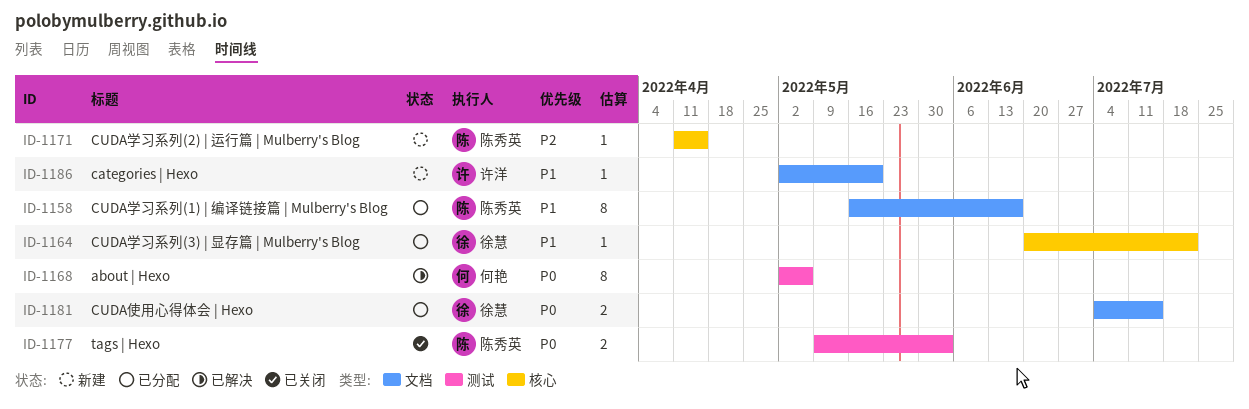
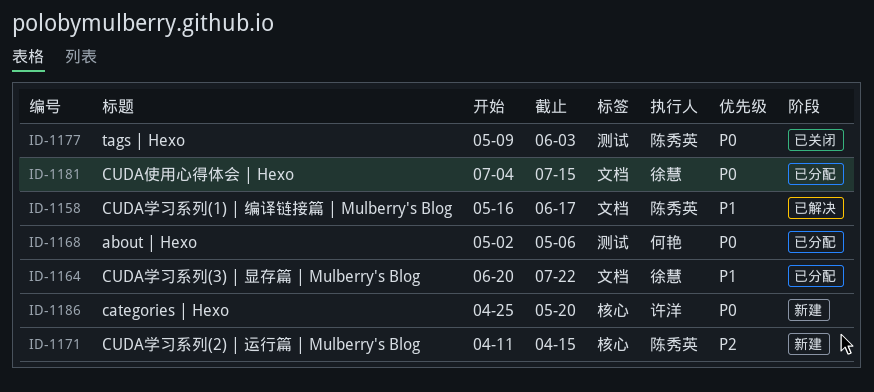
ID-1158, status: 已分配 -> 已解决
ID-1164, label: 核心 -> 文档
ID-1168, status: 已解决 -> 已分配
ID-1186, priority: P1 -> P0
ID-1186, label: 文档 -> 核心
ID-1186, start: May 2 -> Apr 25

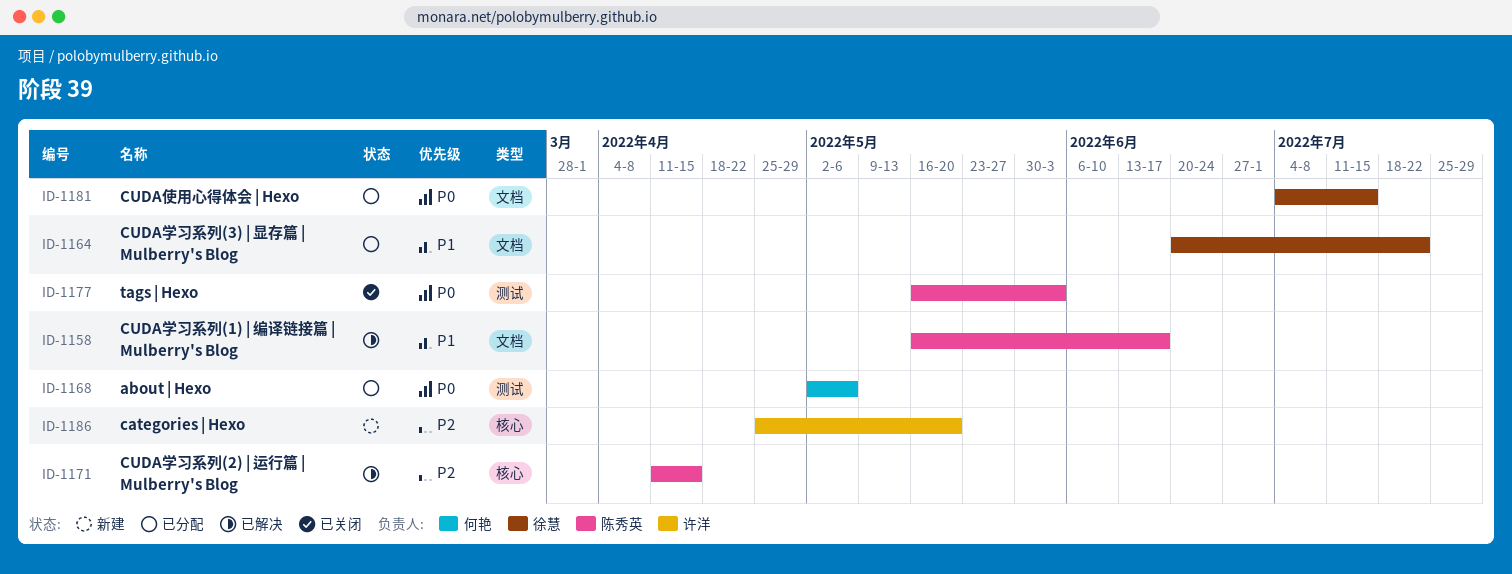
ID-1171, status: 新建 -> 已解决
ID-1177, start: May 9 -> May 16
ID-1186, priority: P0 -> P2

